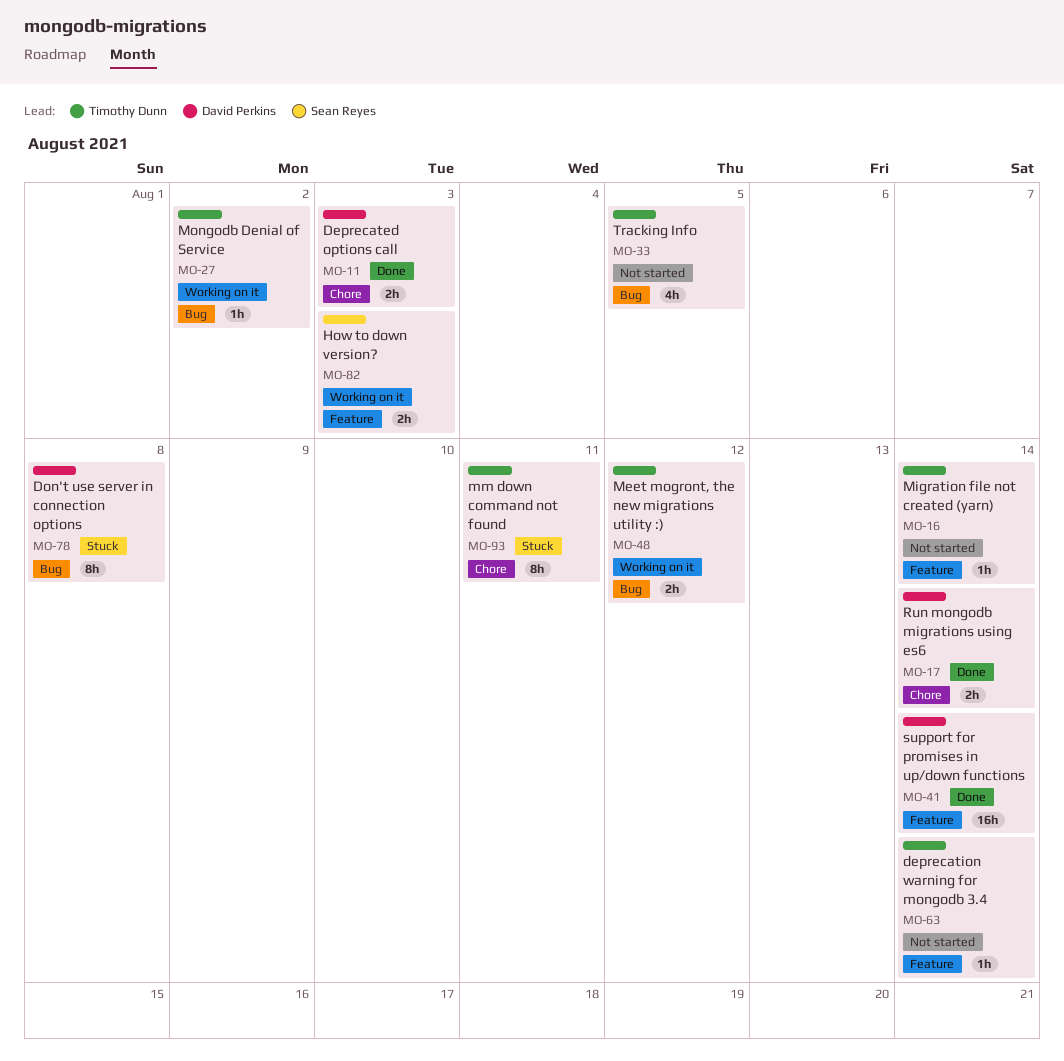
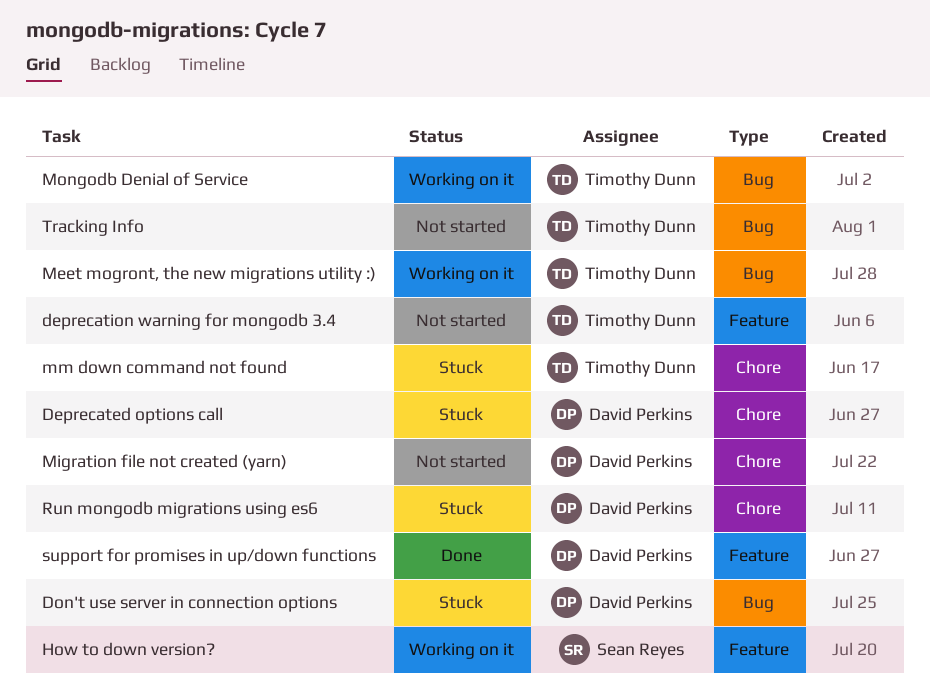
Deprecated options call, status: Done -> Stuck
Migration file not created (yarn), owner: Timothy Dunn -> David Perkins
Migration file not created (yarn), label: Feature -> Chore
Run mongodb migrations using es6, status: Done -> Stuck

